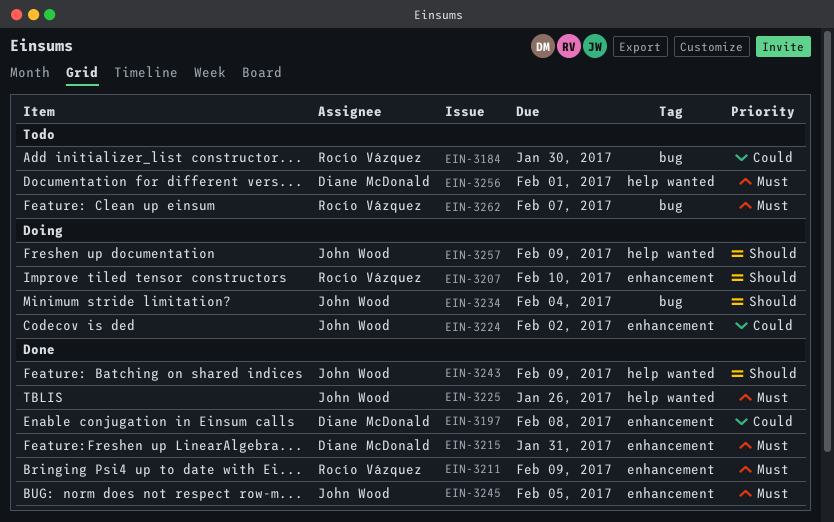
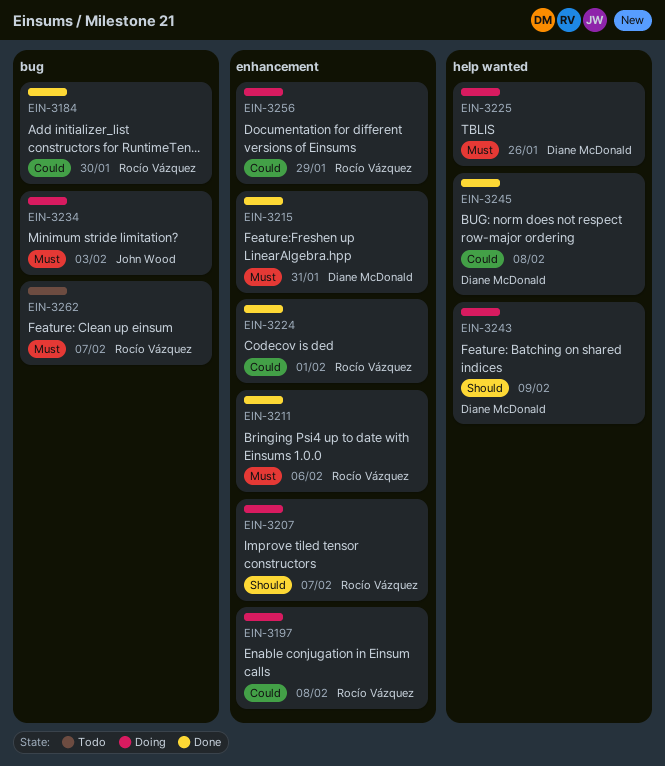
EIN-3184, status: Todo -> Done
EIN-3197, status: Done -> Doing
EIN-3197, owner: Diane McDonald -> Rocío Vázquez
EIN-3207, due: Feb 10 -> Feb 7
EIN-3211, due: Feb 9 -> Feb 6
EIN-3224, status: Doing -> Done
EIN-3224, owner: John Wood -> Rocío Vázquez
EIN-3224, due: Feb 2 -> Feb 1
EIN-3225, status: Done -> Doing
EIN-3225, owner: John Wood -> Diane McDonald
EIN-3234, priority: Should -> Must
EIN-3234, due: Feb 4 -> Feb 3
EIN-3243, status: Done -> Doing
EIN-3243, owner: John Wood -> Diane McDonald
EIN-3245, owner: John Wood -> Diane McDonald
EIN-3245, priority: Must -> Could
EIN-3245, label: enhancement -> help wanted
EIN-3245, due: Feb 5 -> Feb 8
EIN-3256, status: Todo -> Doing
EIN-3256, owner: Diane McDonald -> Rocío Vázquez
EIN-3256, priority: Must -> Could
EIN-3256, label: help wanted -> enhancement
EIN-3256, due: Feb 1 -> Jan 29
EIN-3257: present -> none

